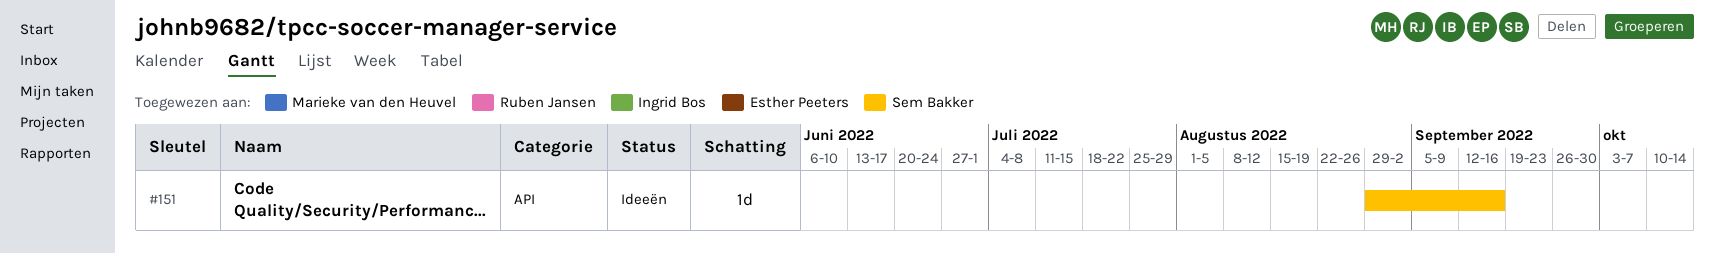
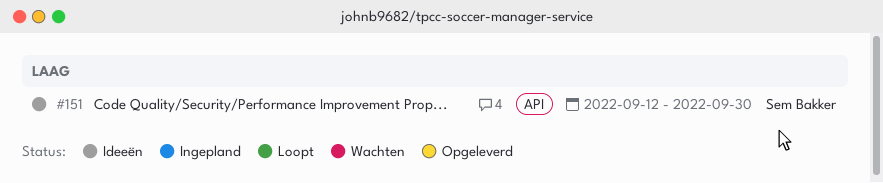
#151, start: Aug 29 -> Sep 12
#151, due: Sep 16 -> Sep 30

